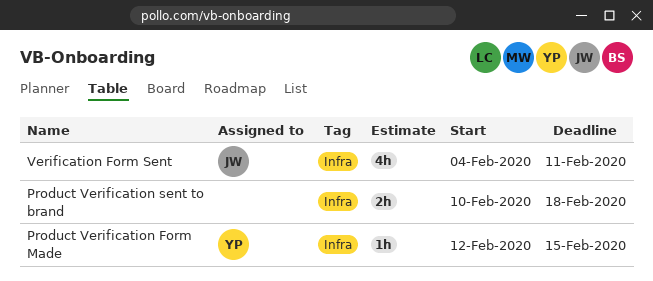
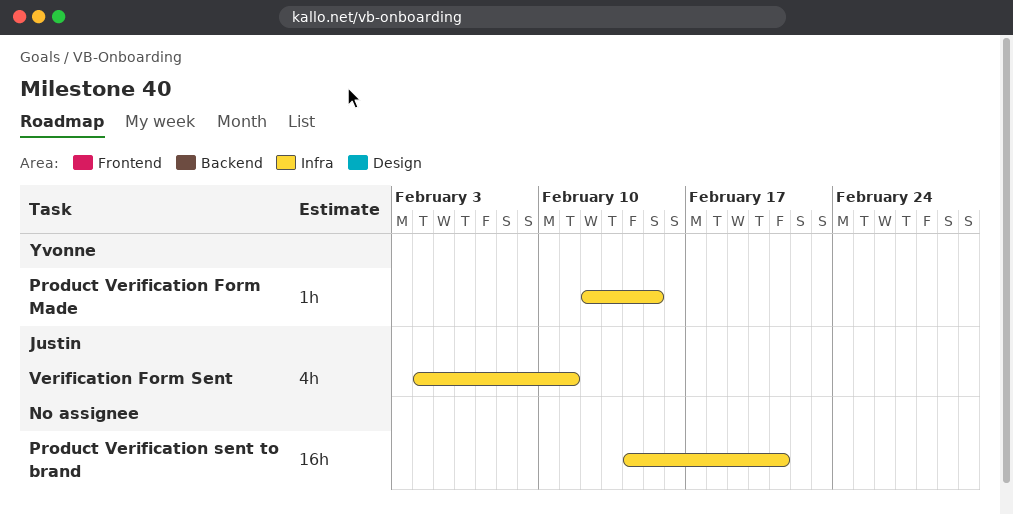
Product Verification sent to brand, estimate: 2h -> 16h
Product Verification sent to brand, start: Feb 10 -> Feb 14
Product Verification sent to brand, due: Feb 18 -> Feb 21

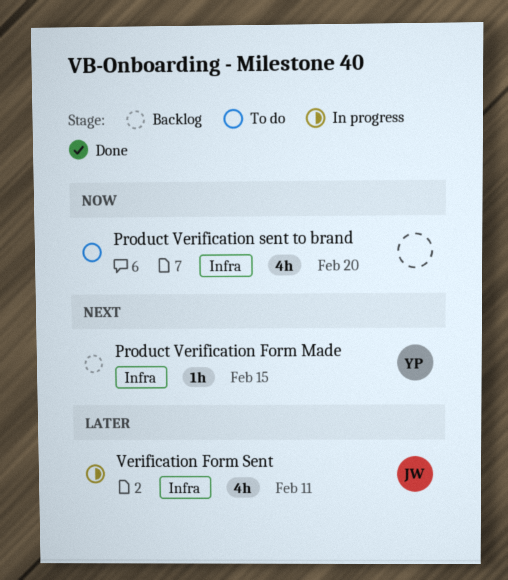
Product Verification sent to brand, estimate: 16h -> 4h
Product Verification sent to brand, due: Feb 21 -> Feb 20

